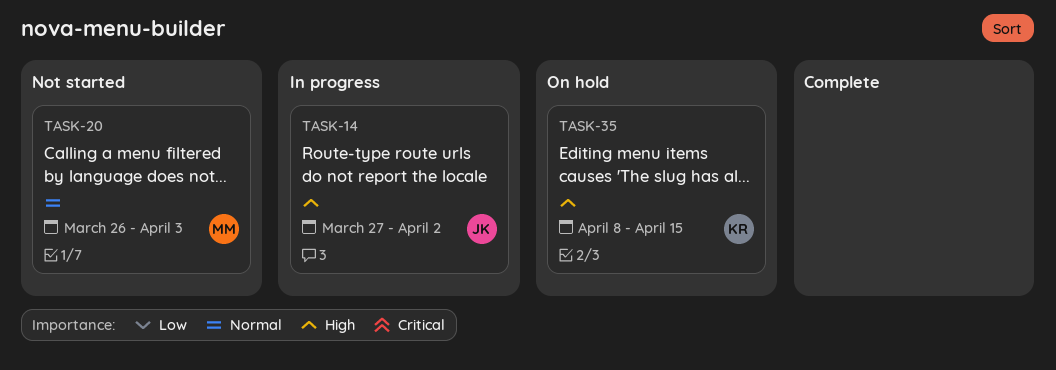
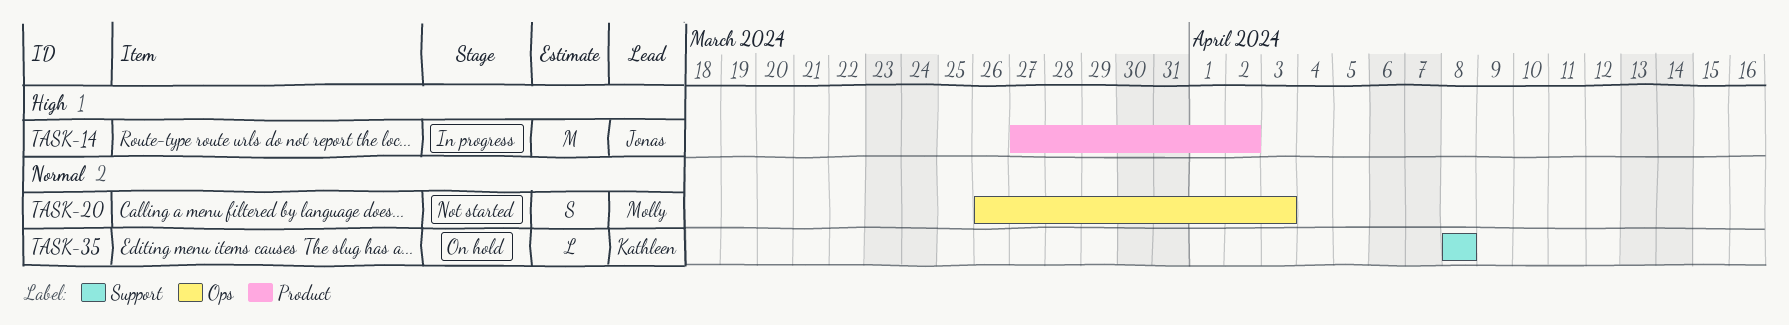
TASK-35, priority: High -> Normal
TASK-35, due: Apr 15 -> Apr 8

